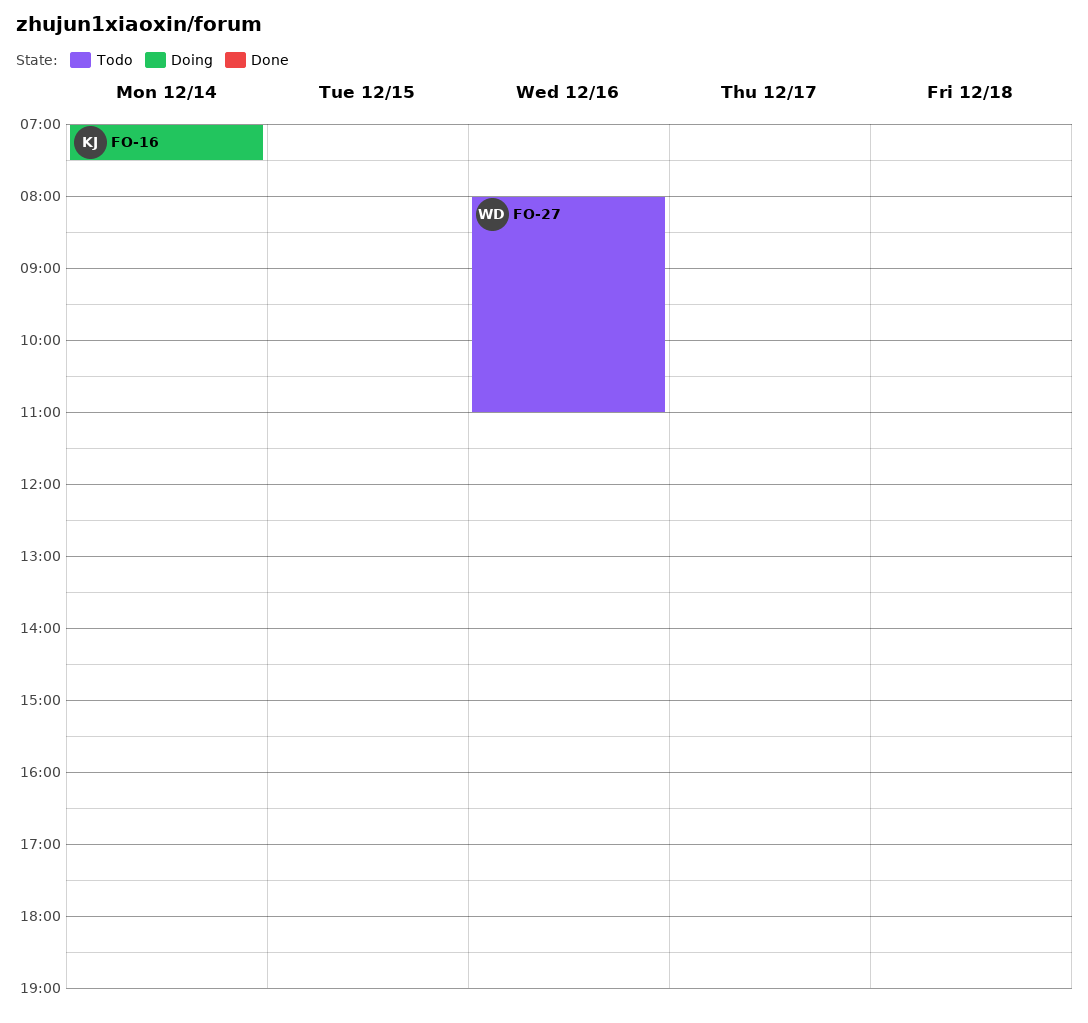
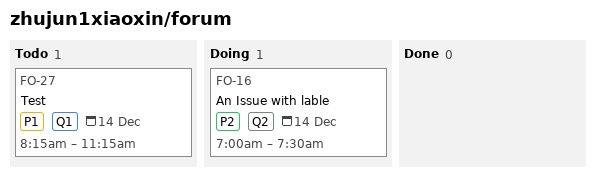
FO-27, day: Dec 16 -> Dec 14
FO-27, begins: 08:00 -> 08:15
FO-27, ends: 11:00 -> 11:15

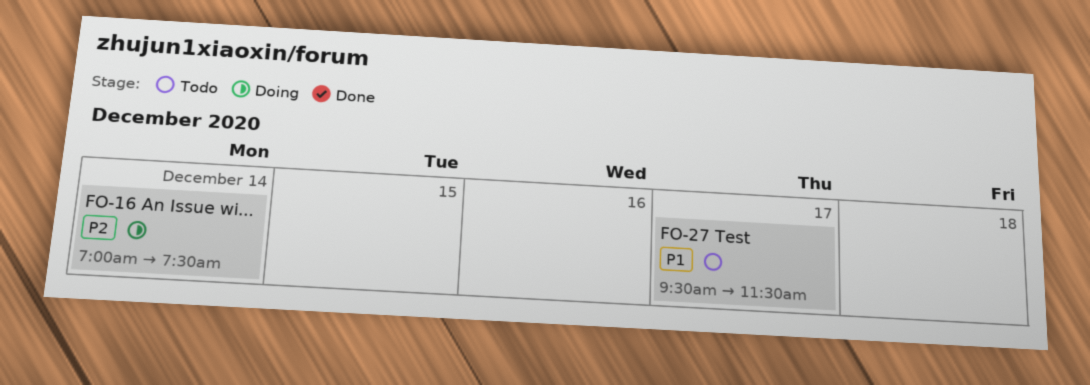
FO-27, day: Dec 14 -> Dec 17
FO-27, begins: 08:15 -> 09:30
FO-27, ends: 11:15 -> 11:30

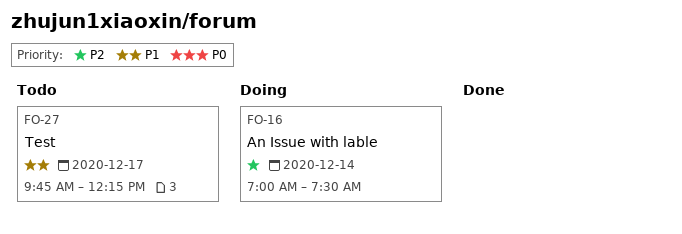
FO-27, begins: 09:30 -> 09:45
FO-27, ends: 11:30 -> 12:15

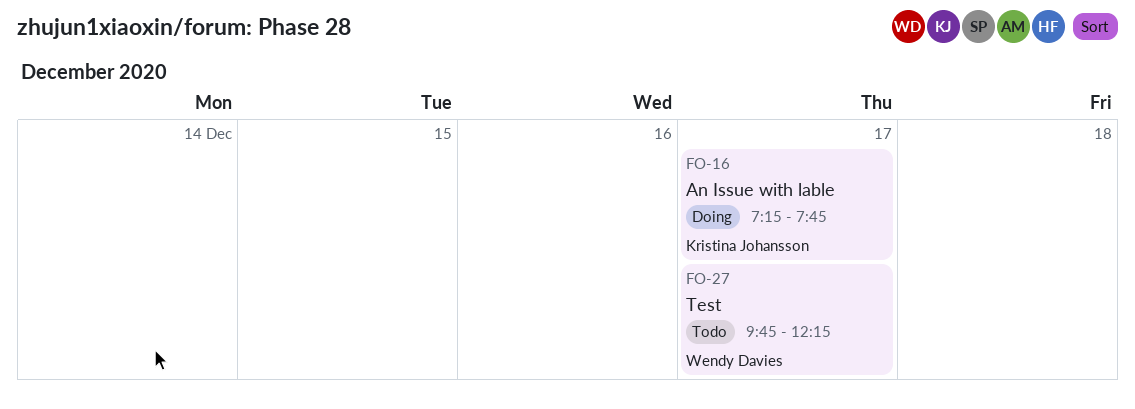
FO-16, day: Dec 14 -> Dec 17
FO-16, begins: 07:00 -> 07:15
FO-16, ends: 07:30 -> 07:45

